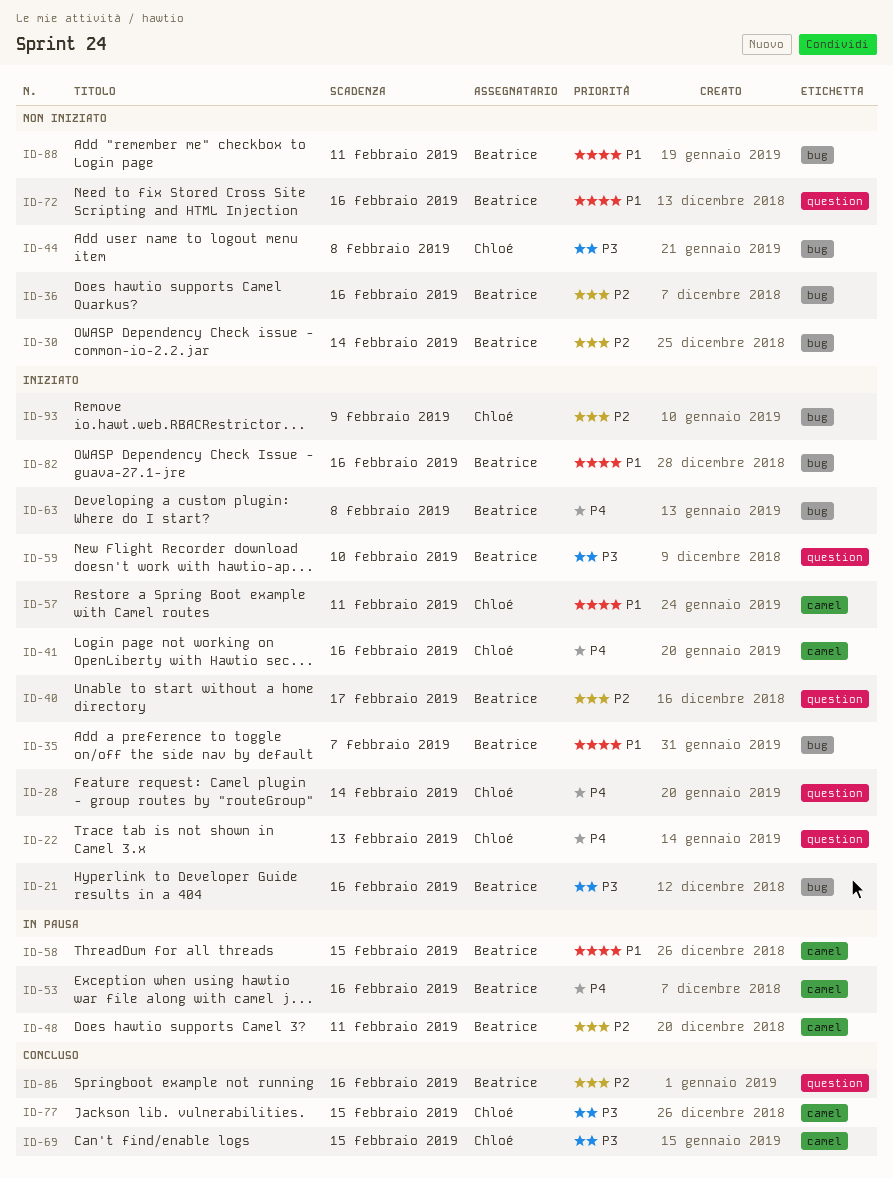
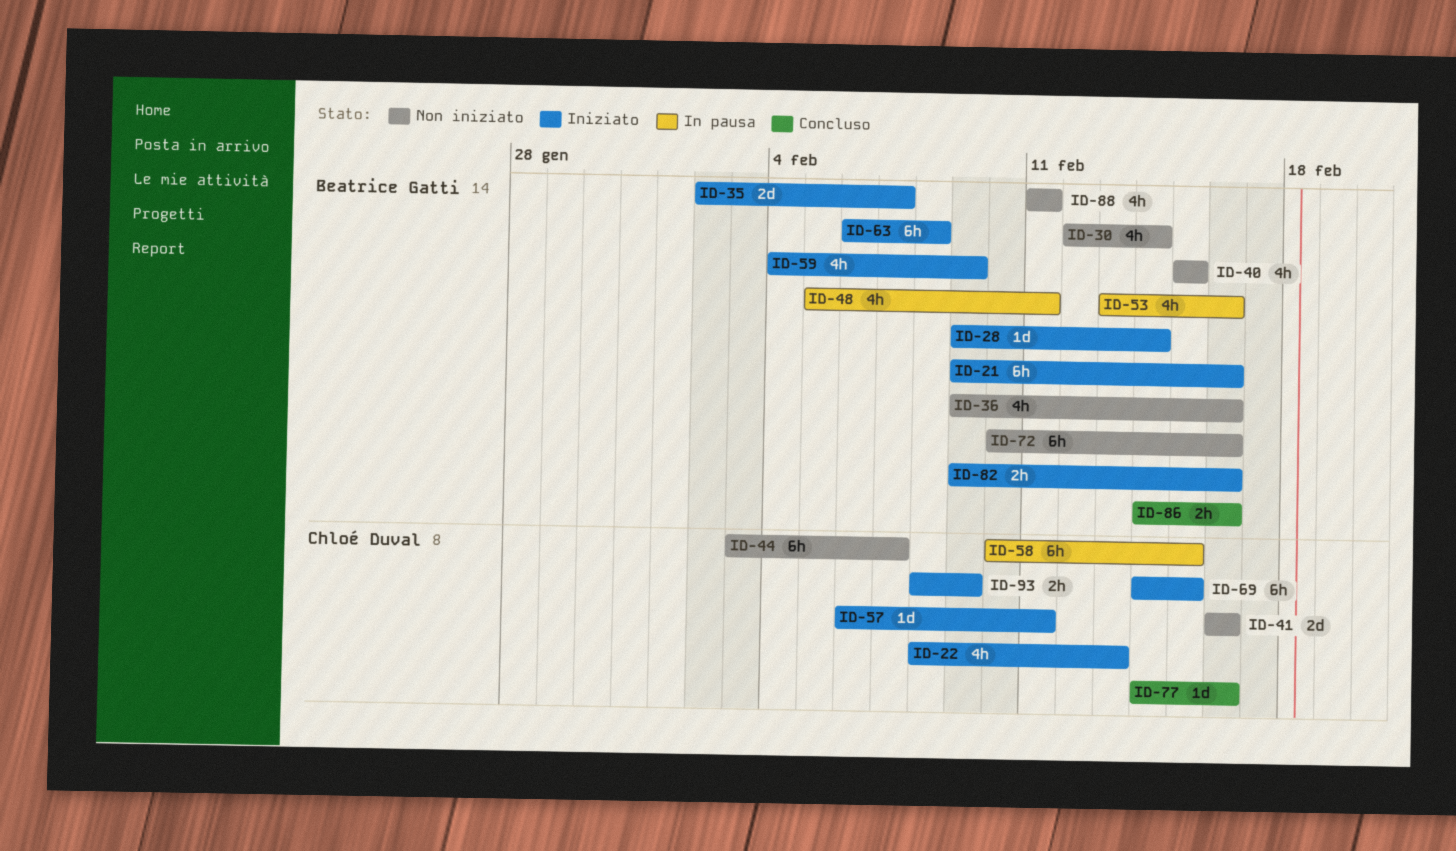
ID-28, owner: Chloé Duval -> Beatrice Gatti
ID-40, status: Iniziato -> Non iniziato
ID-40, due: Feb 17 -> Feb 15
ID-41, status: Iniziato -> Non iniziato
ID-44, due: Feb 8 -> Feb 7
ID-58, owner: Beatrice Gatti -> Chloé Duval
ID-59, due: Feb 10 -> Feb 9
ID-69, status: Concluso -> Iniziato
ID-77, due: Feb 15 -> Feb 16

